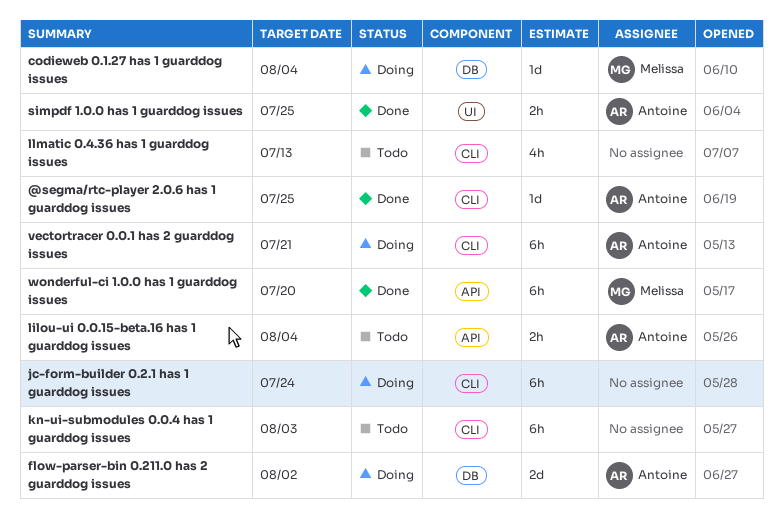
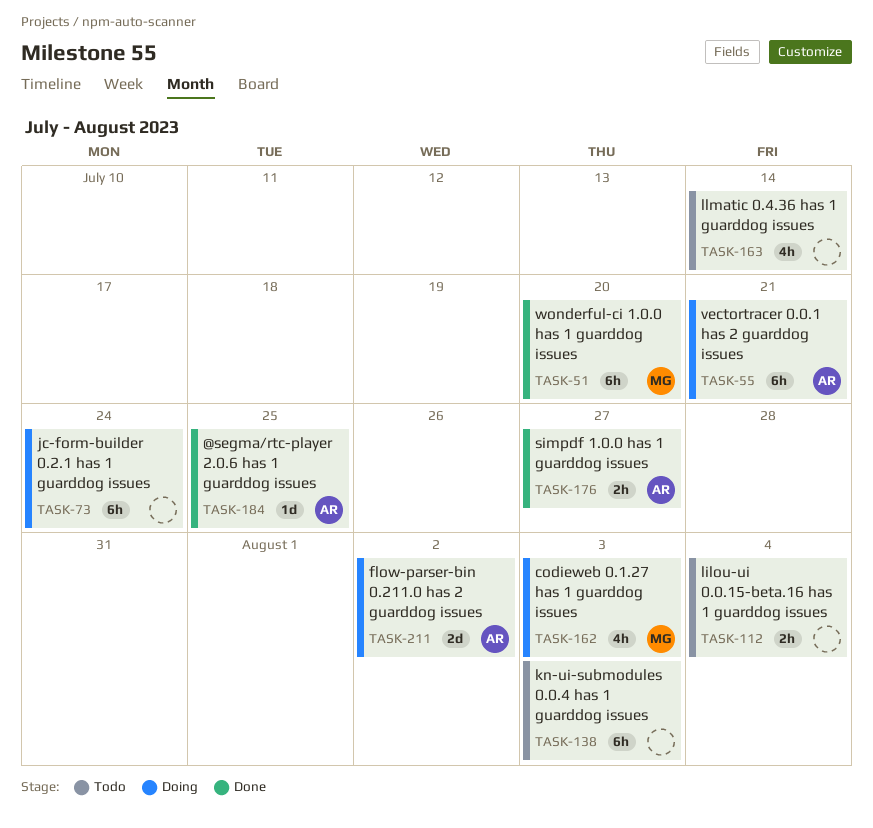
codieweb 0.1.27 has 1 guarddog issues, estimate: 1d -> 4h
codieweb 0.1.27 has 1 guarddog issues, due: Aug 4 -> Aug 3
lilou-ui 0.0.15-beta.16 has 1 guarddog issues, owner: Antoine -> none
llmatic 0.4.36 has 1 guarddog issues, due: Jul 13 -> Jul 14
simpdf 1.0.0 has 1 guarddog issues, due: Jul 25 -> Jul 27

